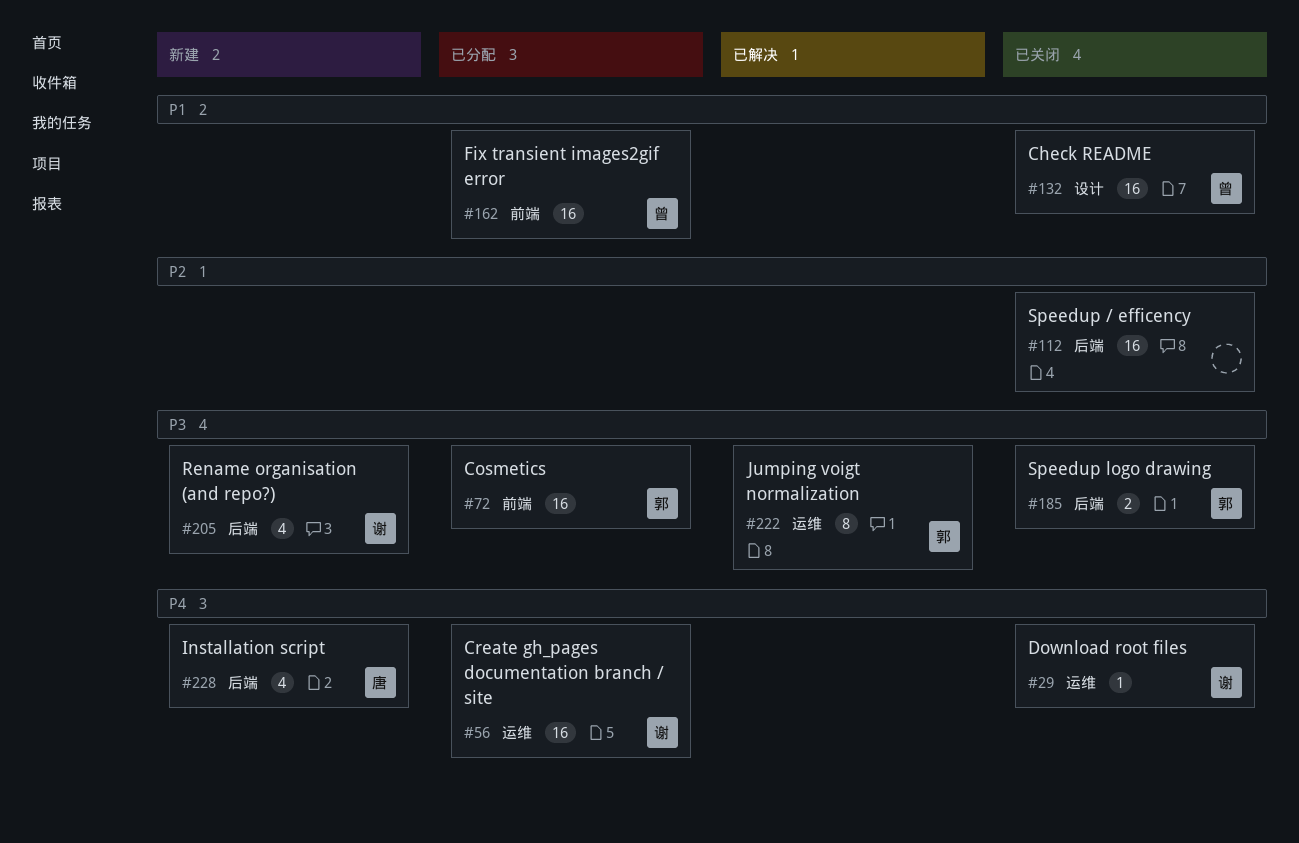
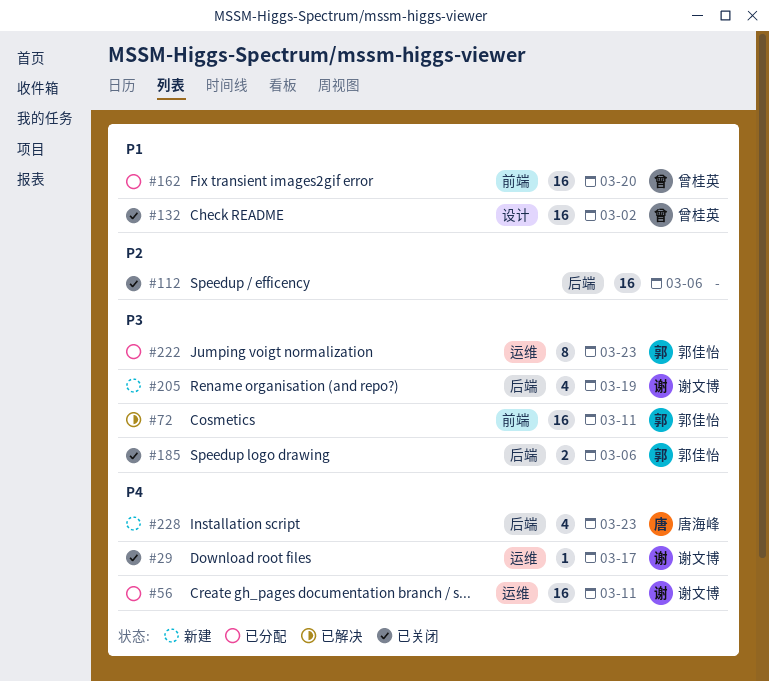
#72, status: 已分配 -> 已解决
#222, status: 已解决 -> 已分配

